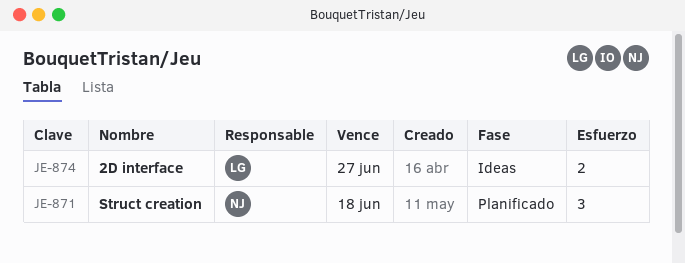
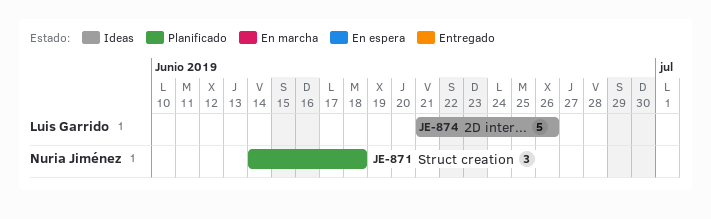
JE-874, estimate: 2 -> 5
JE-874, due: Jun 27 -> Jun 26

